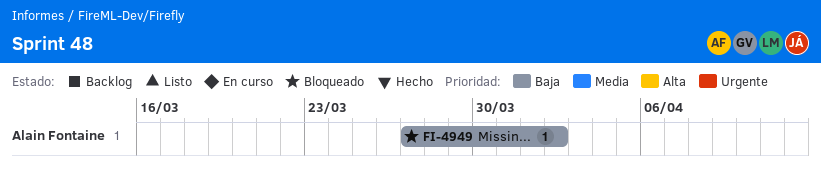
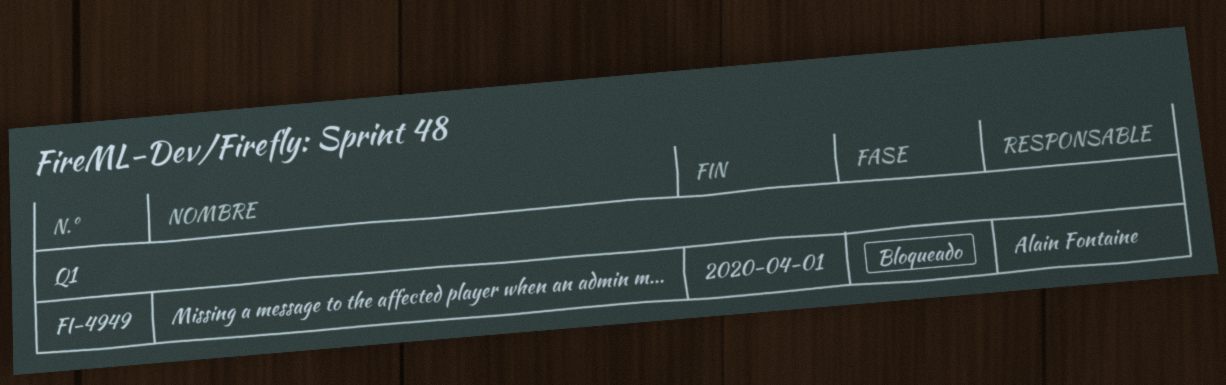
FI-4949, due: Apr 2 -> Apr 1

